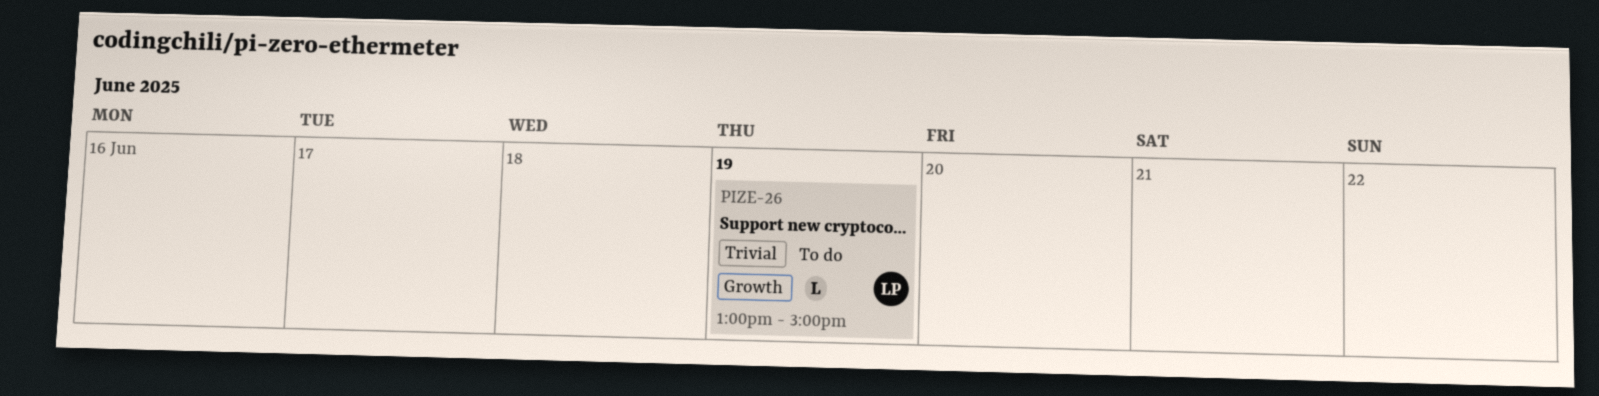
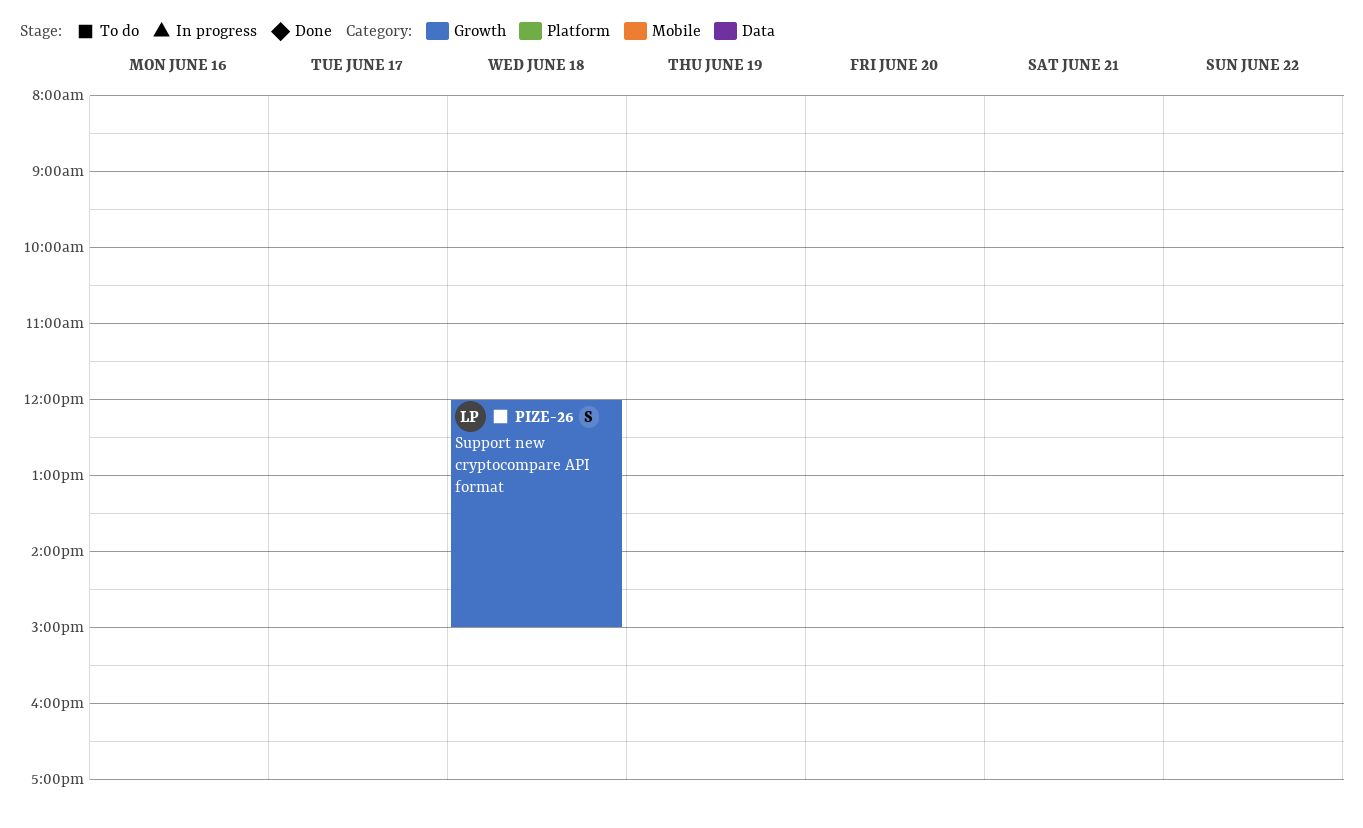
PIZE-26, estimate: L -> S
PIZE-26, day: Jun 19 -> Jun 18
PIZE-26, begins: 13:00 -> 12:00

